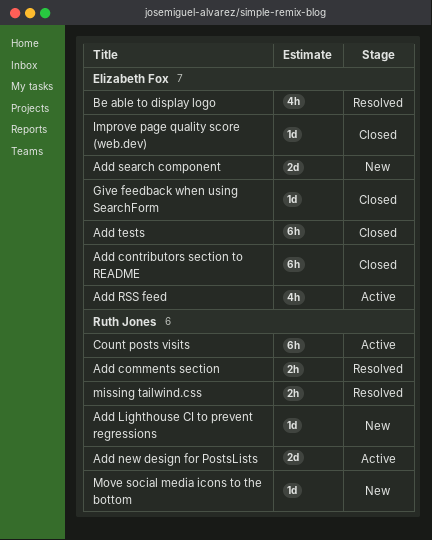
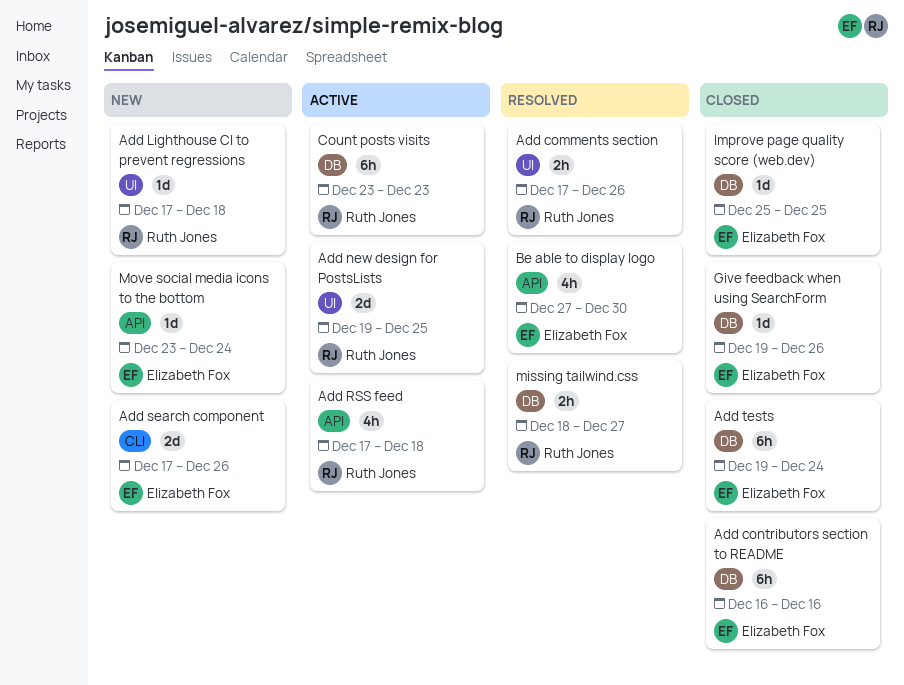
Add RSS feed, owner: Elizabeth Fox -> Ruth Jones
Move social media icons to the bottom, owner: Ruth Jones -> Elizabeth Fox

